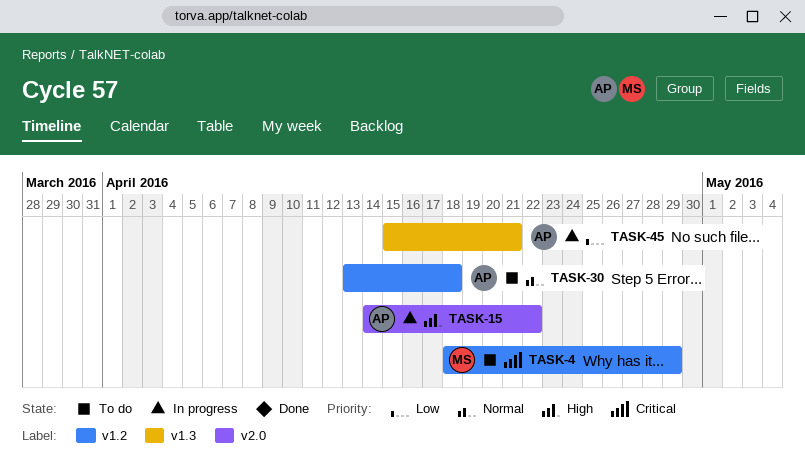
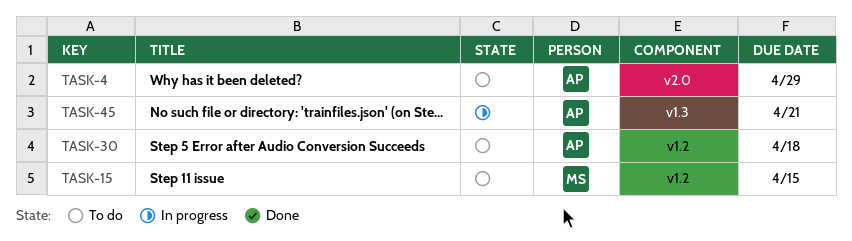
TASK-4, owner: MS -> AP
TASK-4, label: v1.2 -> v2.0
TASK-15, status: In progress -> To do
TASK-15, owner: AP -> MS
TASK-15, label: v2.0 -> v1.2
TASK-15, due: Apr 22 -> Apr 15

